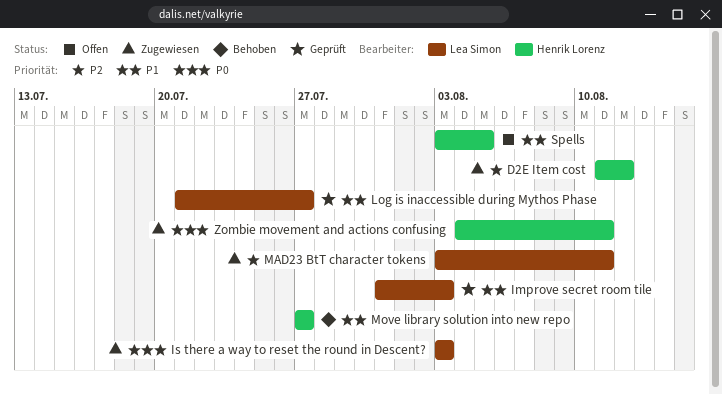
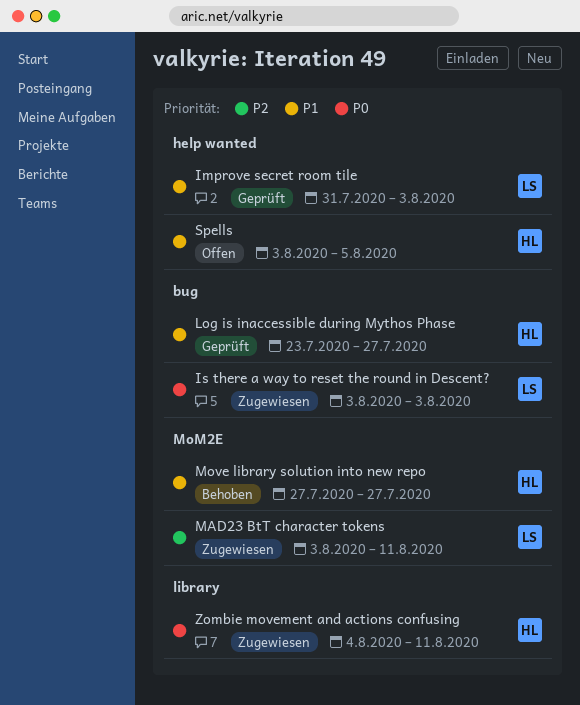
D2E Item cost: present -> none
Log is inaccessible during Mythos Phase, owner: Lea Simon -> Henrik Lorenz
Log is inaccessible during Mythos Phase, start: Jul 21 -> Jul 23

